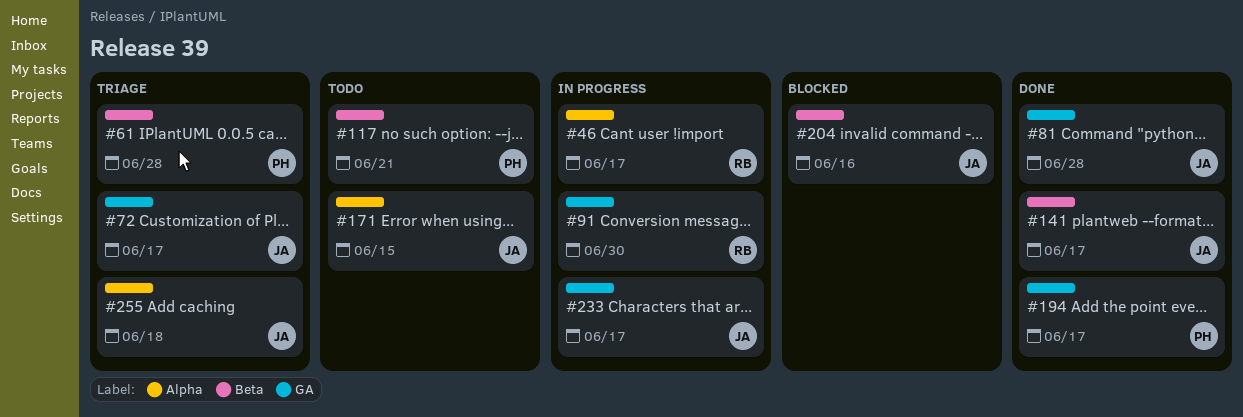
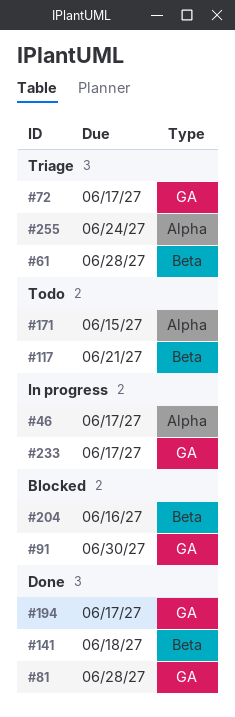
#91, status: In progress -> Blocked
#141, due: Jun 17 -> Jun 18
#255, due: Jun 18 -> Jun 24

